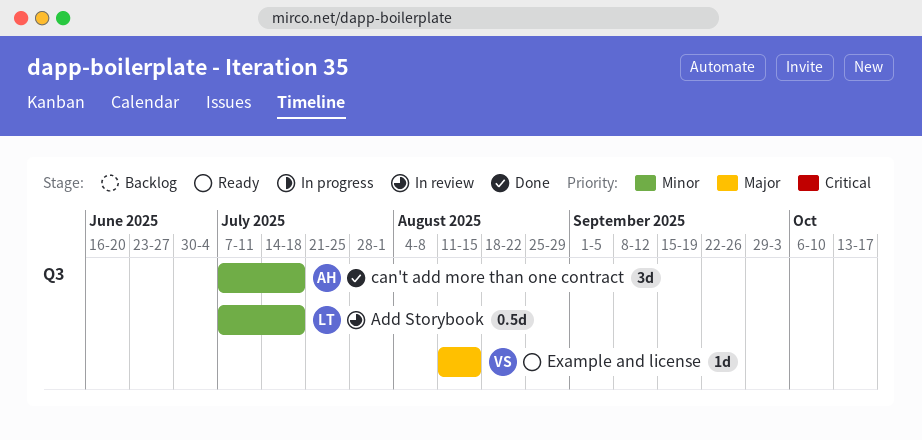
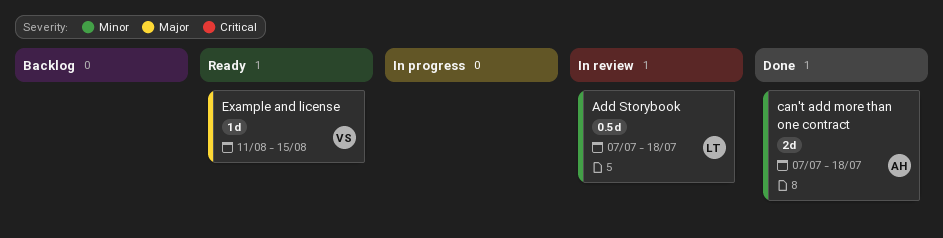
can't add more than one contract, estimate: 3d -> 2d

